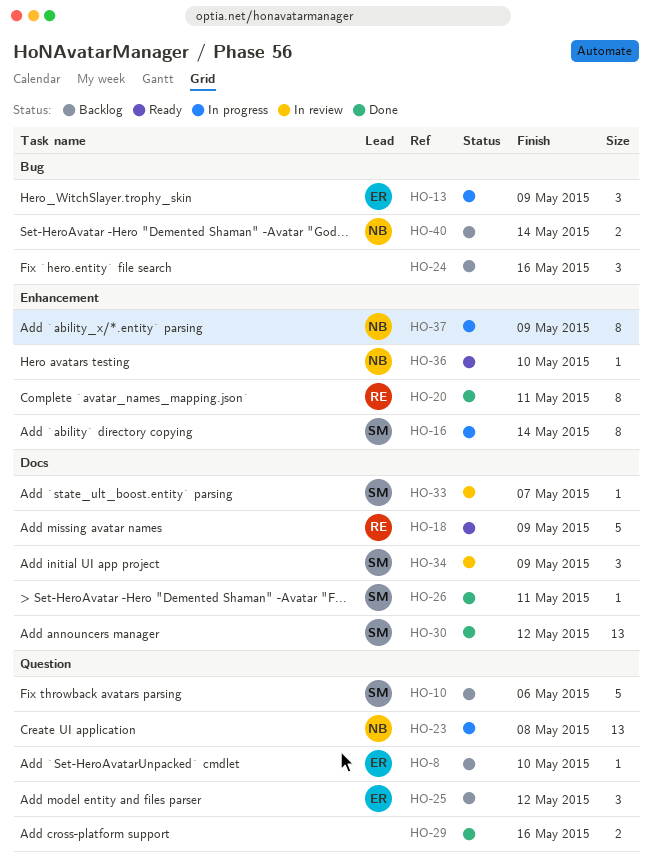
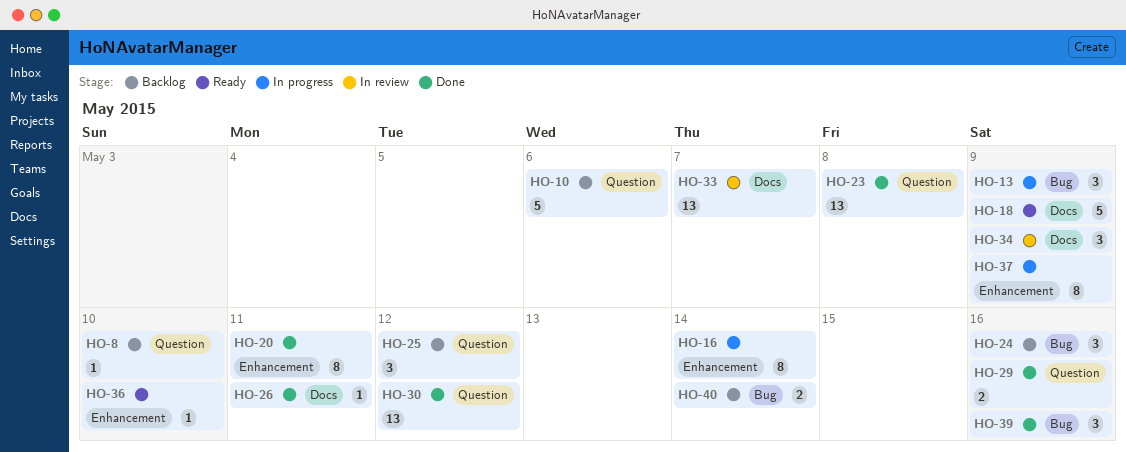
HO-23, status: In progress -> Done
HO-30, label: Docs -> Question
HO-33, estimate: 1 -> 13
HO-39: none -> present

